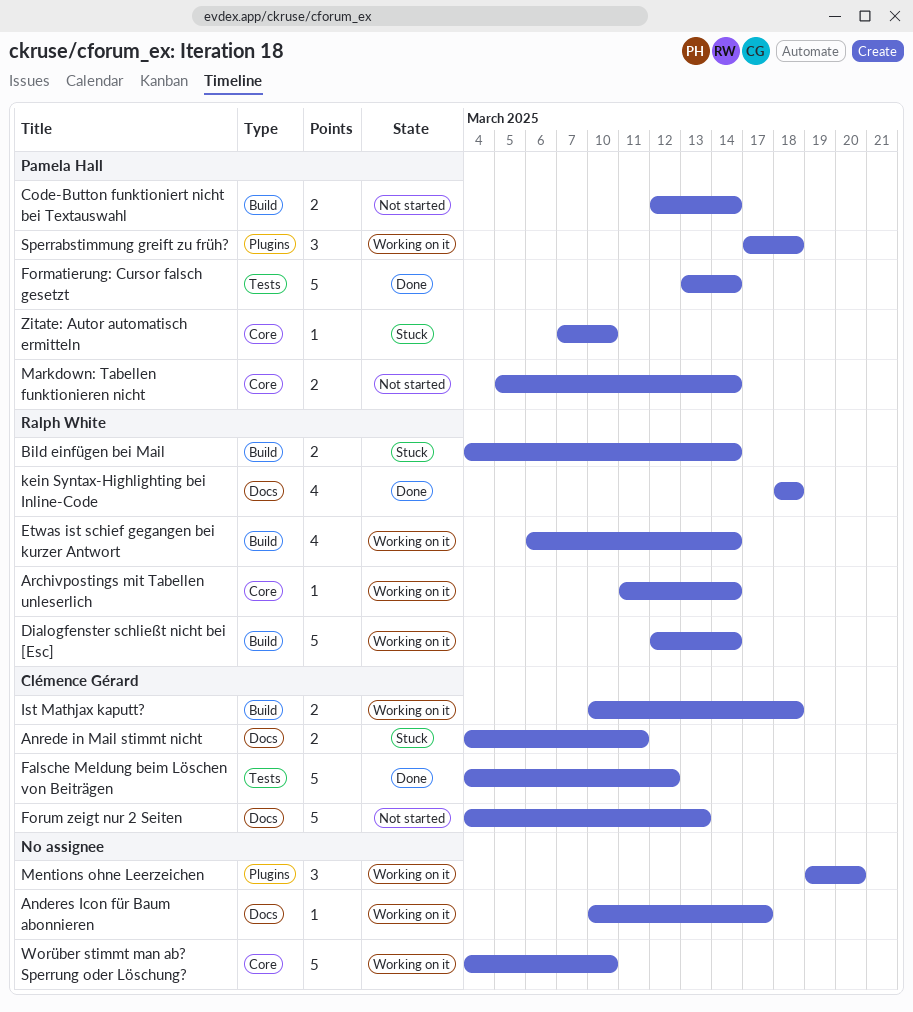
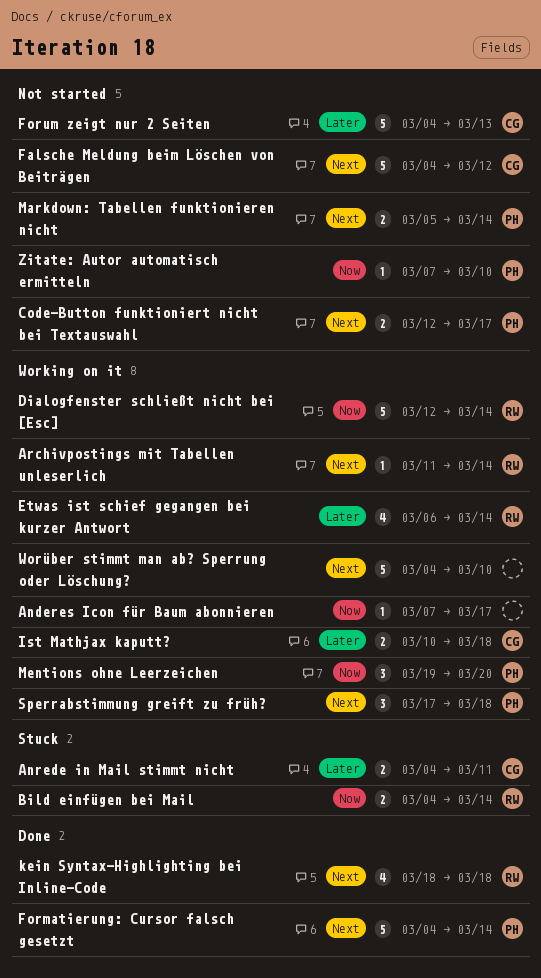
Anderes Icon für Baum abonnieren, start: Mar 10 -> Mar 7
Code-Button funktioniert nicht bei Textauswahl, due: Mar 14 -> Mar 17
Falsche Meldung beim Löschen von Beiträgen, status: Done -> Not started
Formatierung: Cursor falsch gesetzt, start: Mar 13 -> Mar 4
Mentions ohne Leerzeichen, owner: none -> Pamela Hall
Zitate: Autor automatisch ermitteln, status: Stuck -> Not started

